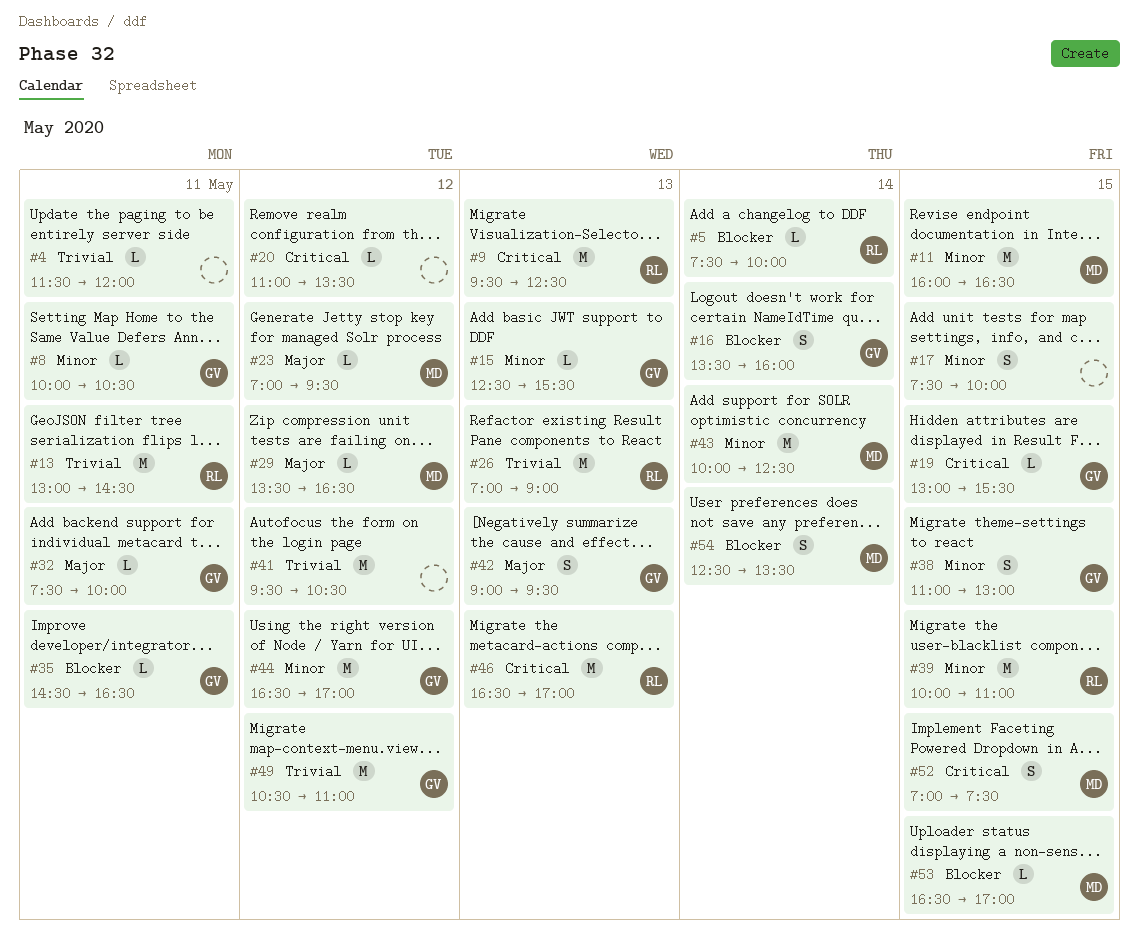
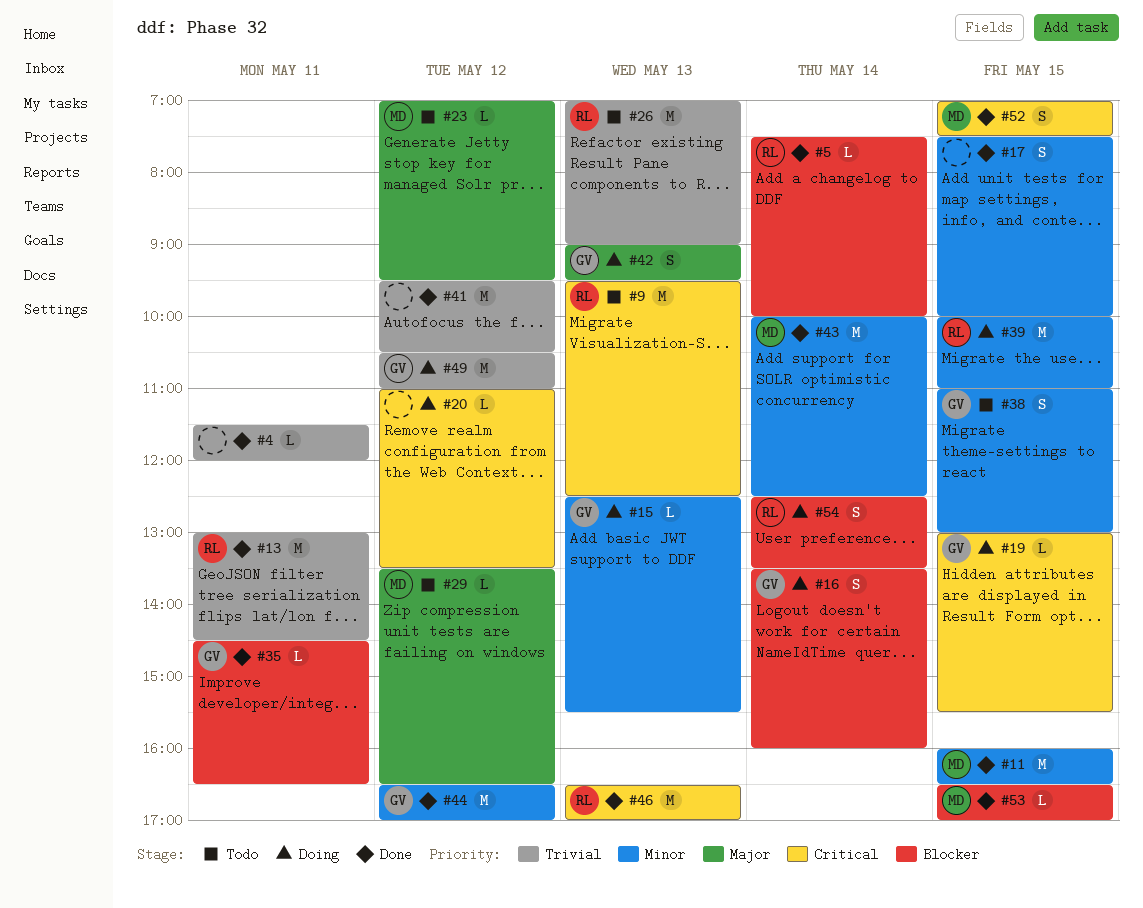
#8: present -> none
#32: present -> none
#54, owner: MD -> RL

